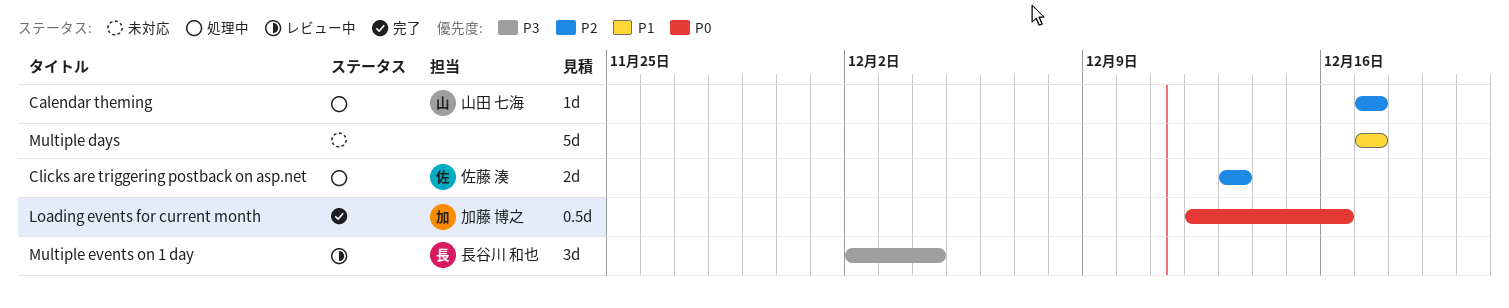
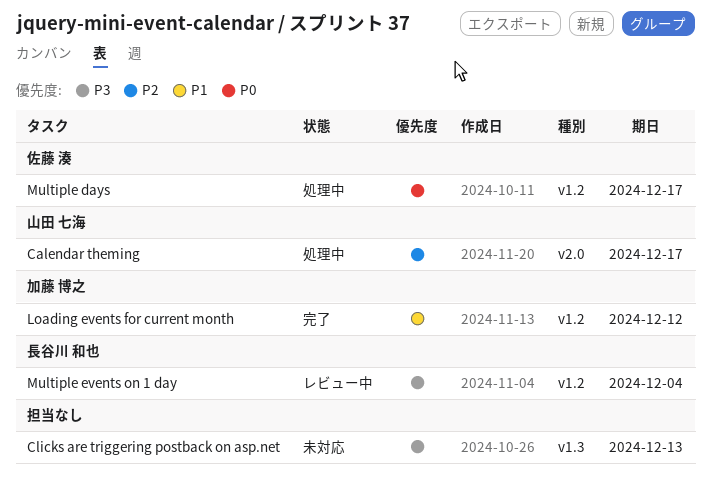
Clicks are triggering postback on asp.net, status: 処理中 -> 未対応
Clicks are triggering postback on asp.net, owner: 佐藤 湊 -> none
Clicks are triggering postback on asp.net, priority: P2 -> P3
Loading events for current month, priority: P0 -> P1
Loading events for current month, due: Dec 16 -> Dec 12
Multiple days, status: 未対応 -> 処理中
Multiple days, owner: none -> 佐藤 湊
Multiple days, priority: P1 -> P0

